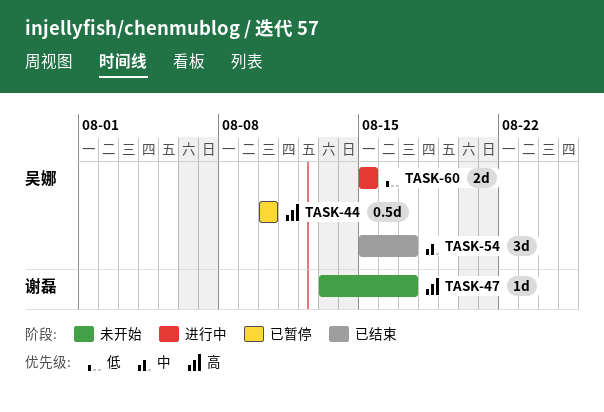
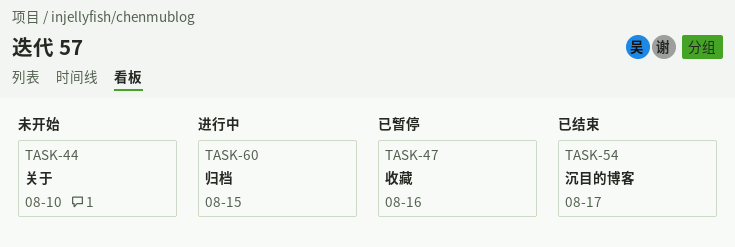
TASK-44, status: 已暂停 -> 未开始
TASK-47, status: 未开始 -> 已暂停
TASK-47, due: Aug 17 -> Aug 16

